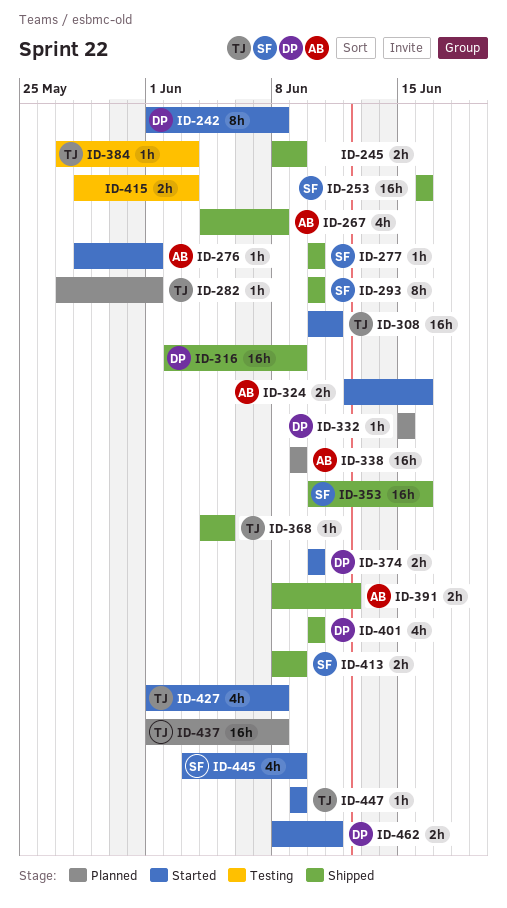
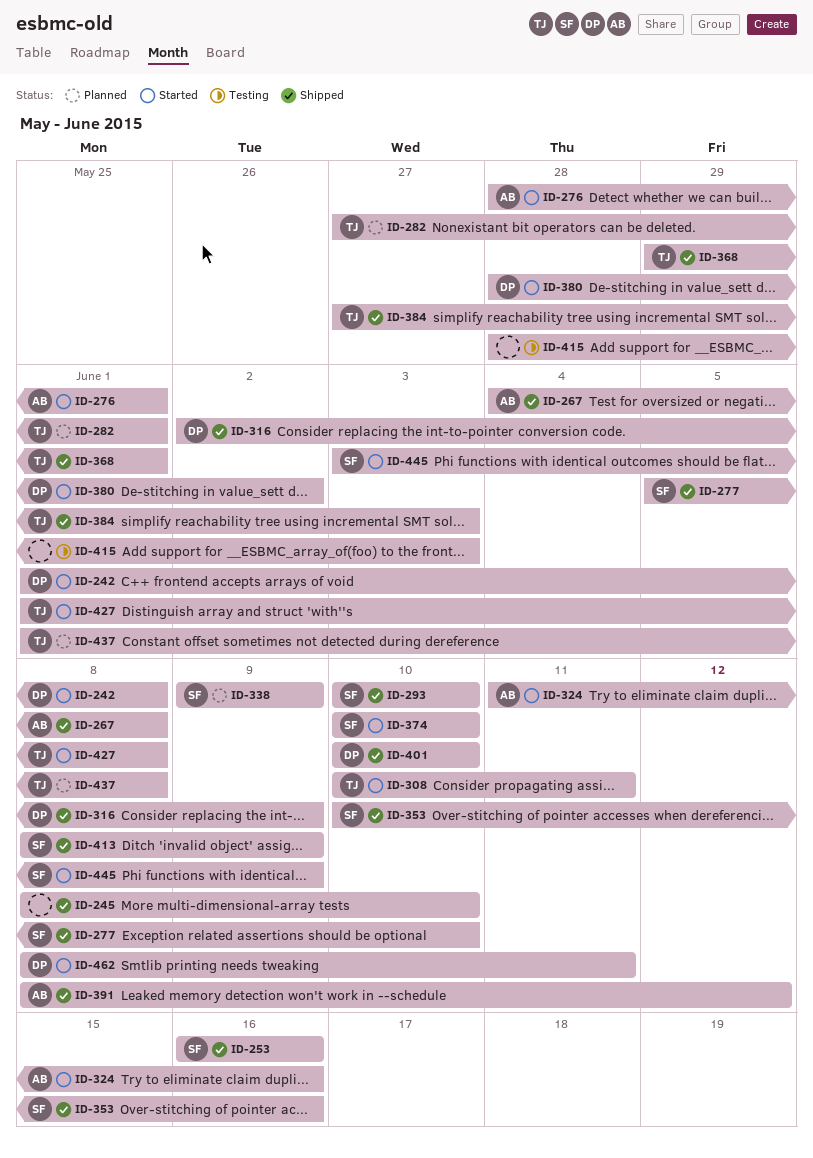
ID-245, due: Jun 9 -> Jun 10
ID-277, start: Jun 10 -> Jun 5
ID-324, start: Jun 12 -> Jun 11
ID-332: present -> none
ID-338, owner: AB -> SF
ID-368, start: Jun 4 -> May 29
ID-368, due: Jun 5 -> Jun 1
ID-374, owner: DP -> SF
ID-380: none -> present
ID-384, status: Testing -> Shipped
ID-447: present -> none

